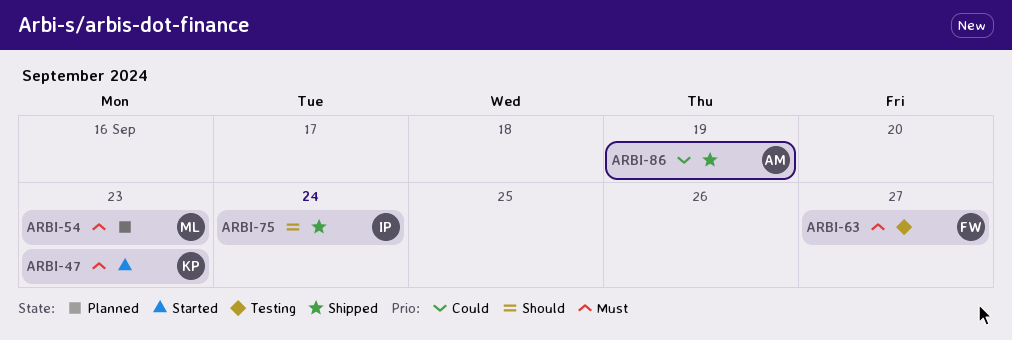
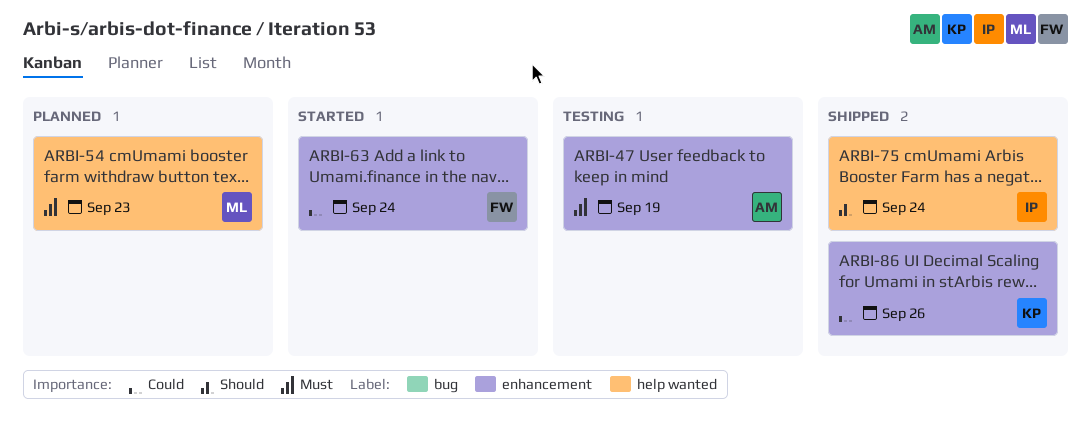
ARBI-47, status: Started -> Testing
ARBI-47, owner: KP -> AM
ARBI-47, due: Sep 23 -> Sep 19
ARBI-63, status: Testing -> Started
ARBI-63, priority: Must -> Could
ARBI-63, due: Sep 27 -> Sep 24
ARBI-86, owner: AM -> KP
ARBI-86, due: Sep 19 -> Sep 26

